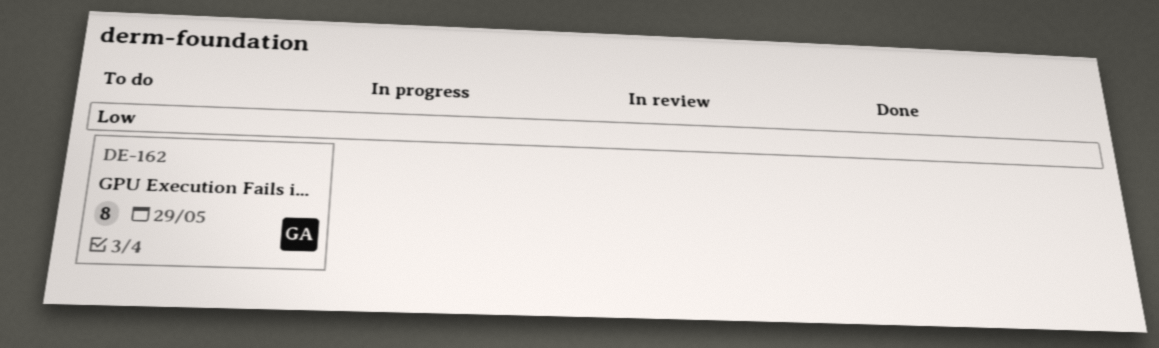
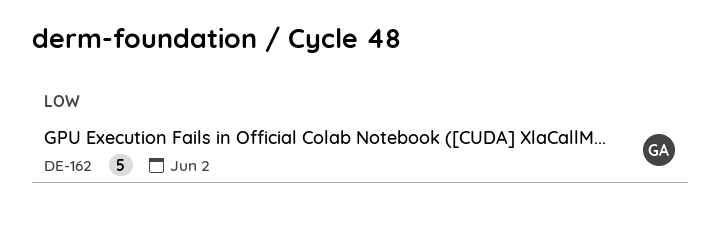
DE-162, estimate: 8 -> 5
DE-162, due: May 29 -> Jun 2

